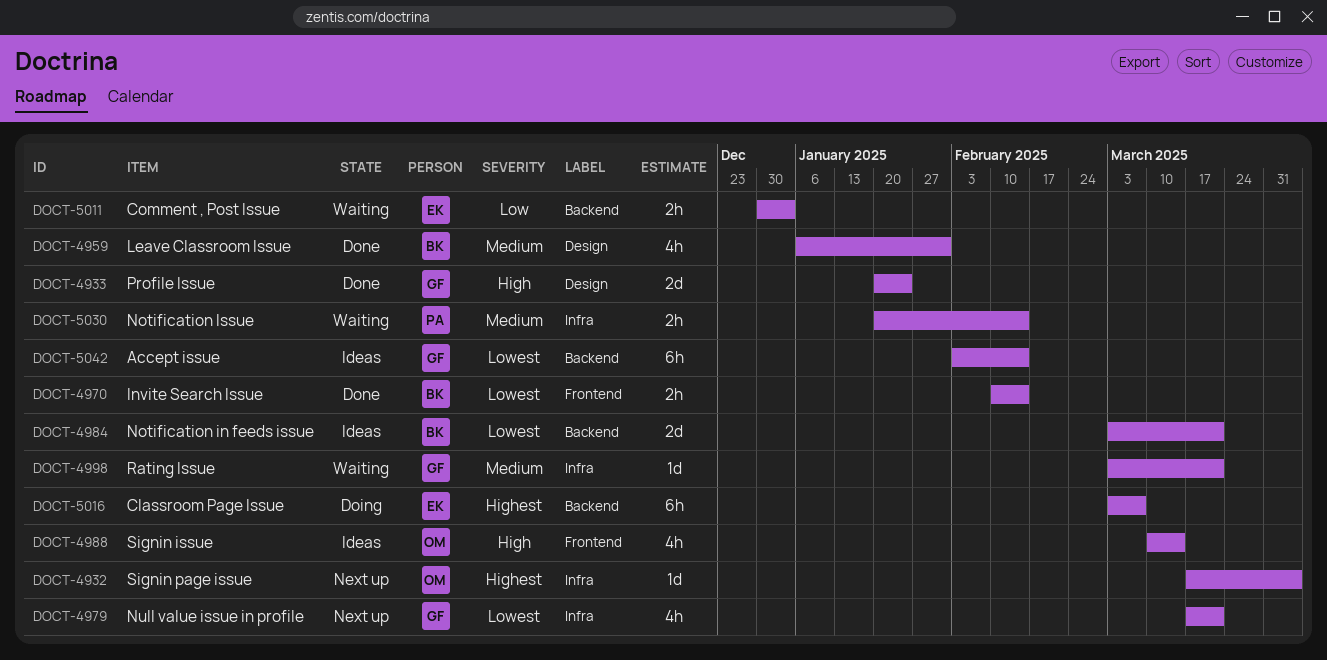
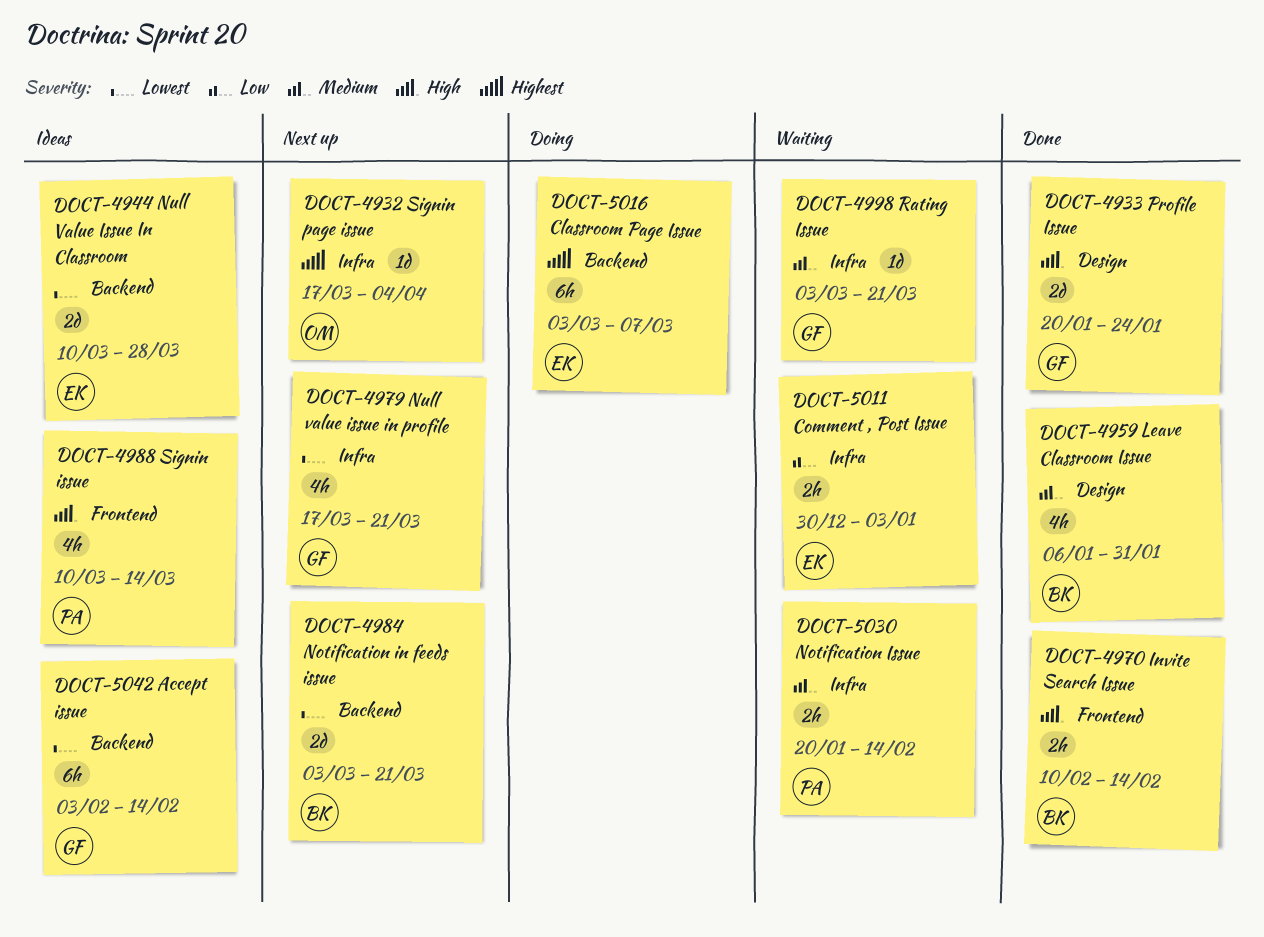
DOCT-4944: none -> present
DOCT-4970, priority: Lowest -> High
DOCT-4984, status: Ideas -> Next up
DOCT-4988, owner: OM -> PA
DOCT-5011, label: Backend -> Infra

